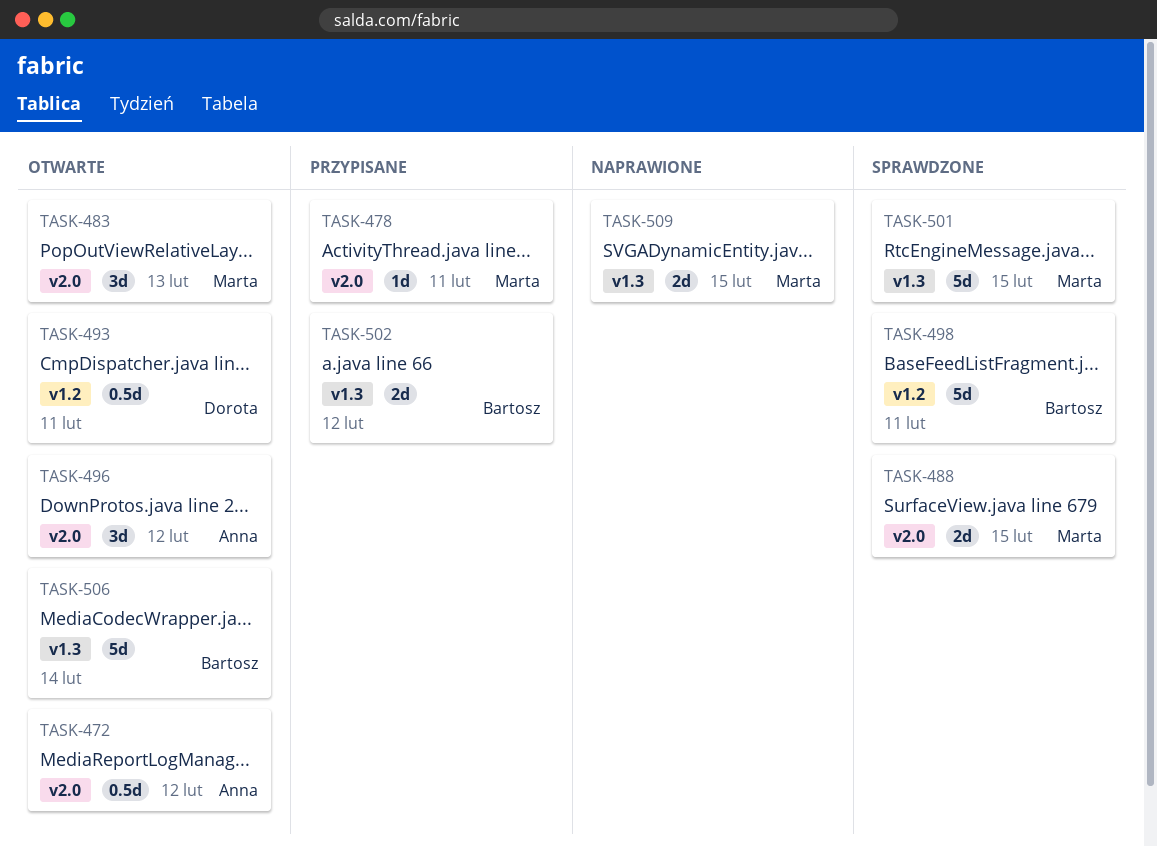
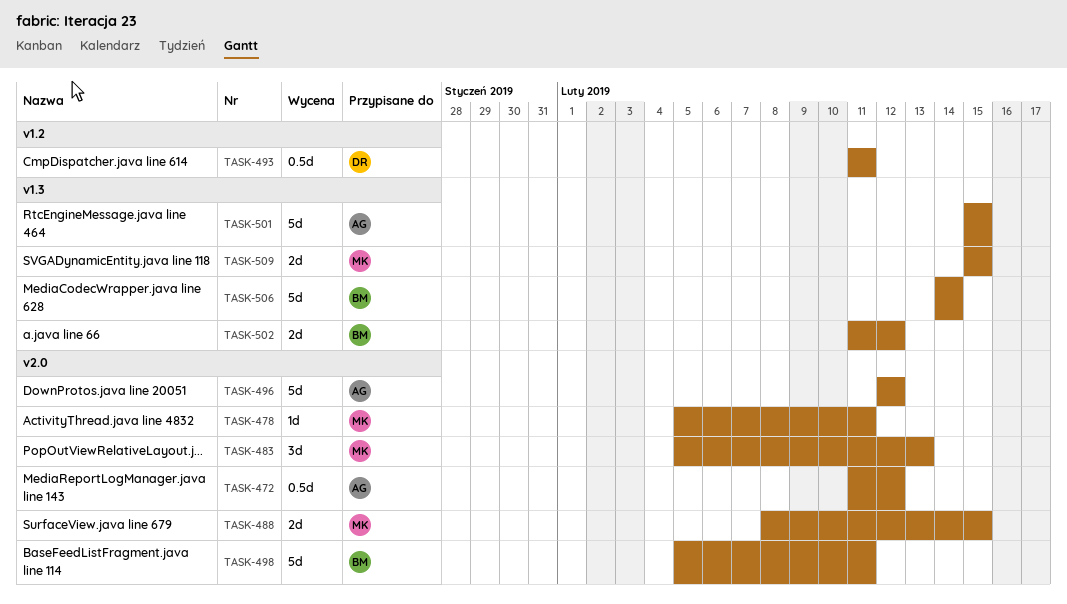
TASK-496, estimate: 3d -> 5d
TASK-498, label: v1.2 -> v2.0
TASK-501, owner: Marta -> Anna

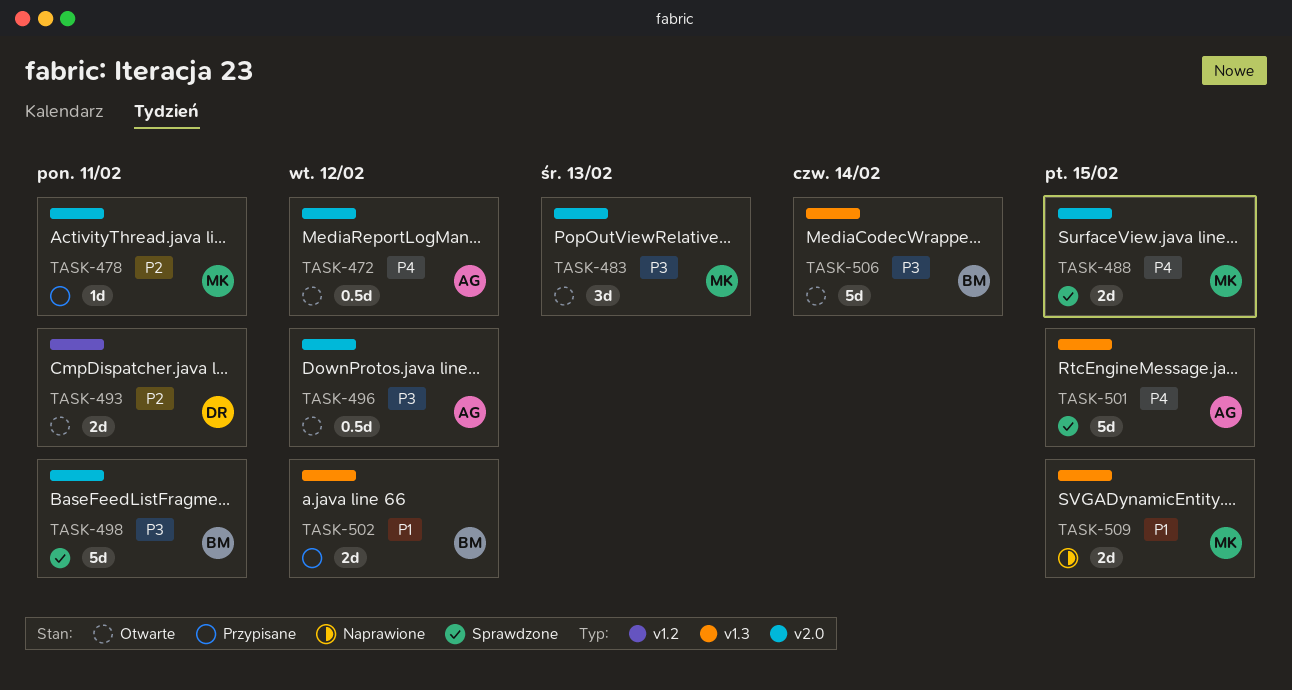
TASK-493, estimate: 0.5d -> 2d
TASK-496, estimate: 5d -> 0.5d

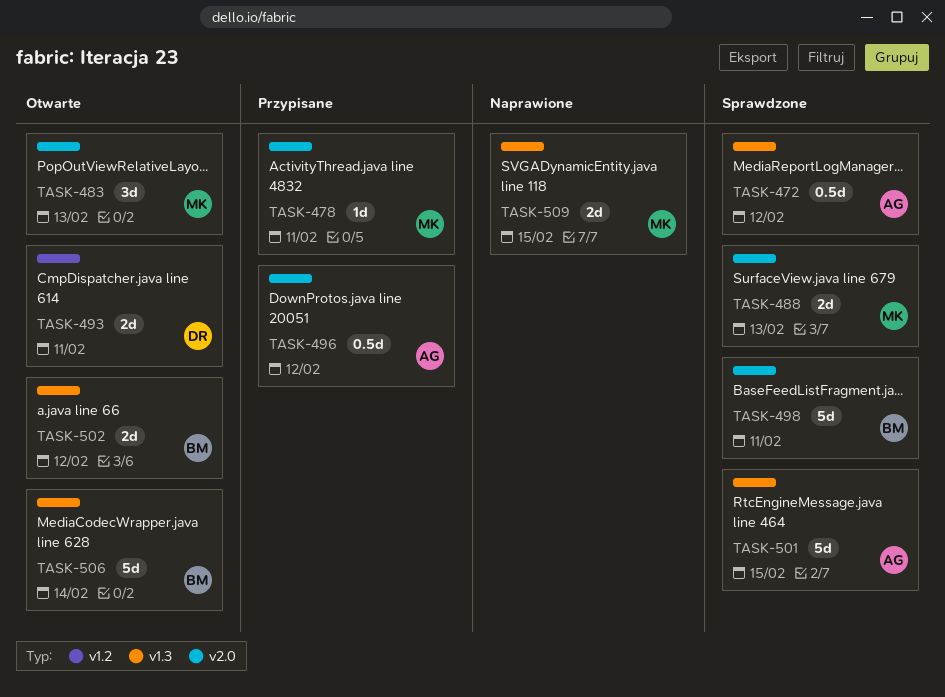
TASK-472, status: Otwarte -> Sprawdzone
TASK-472, label: v2.0 -> v1.3
TASK-488, due: Feb 15 -> Feb 13
TASK-496, status: Otwarte -> Przypisane
TASK-502, status: Przypisane -> Otwarte

